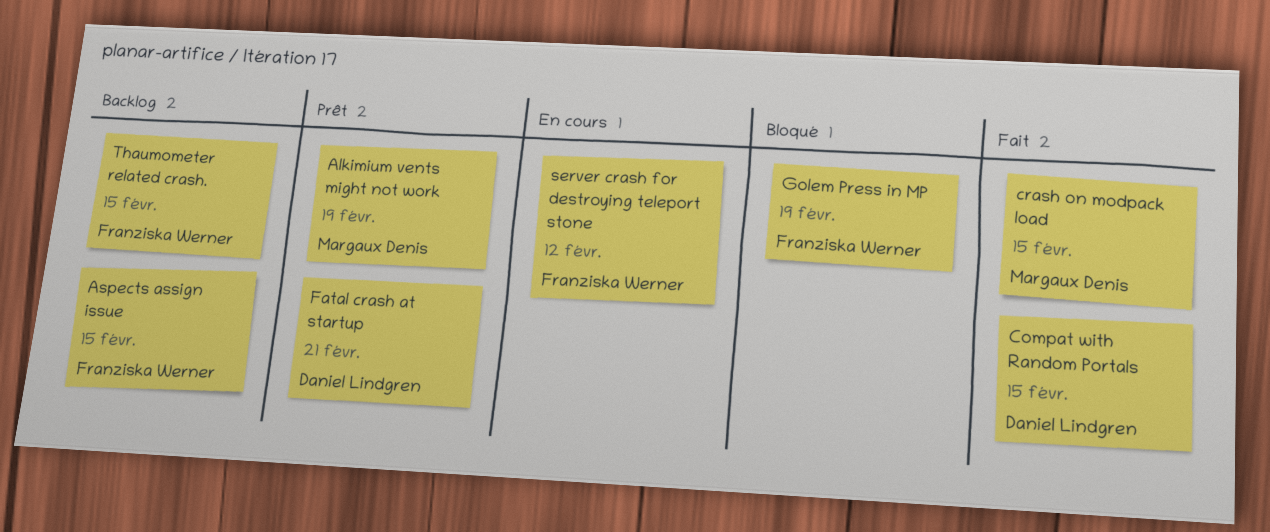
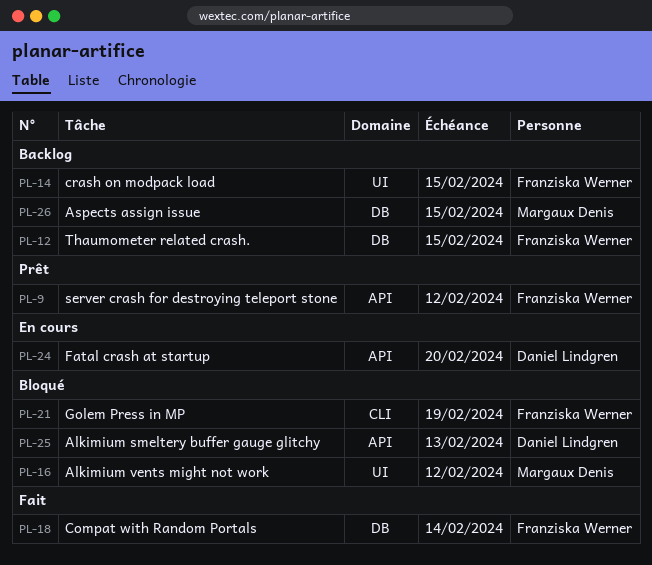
Alkimium smeltery buffer gauge glitchy: none -> present
Alkimium vents might not work, status: Prêt -> Bloqué
Alkimium vents might not work, due: Feb 19 -> Feb 12
Aspects assign issue, owner: Franziska Werner -> Margaux Denis
Compat with Random Portals, owner: Daniel Lindgren -> Franziska Werner
Compat with Random Portals, due: Feb 15 -> Feb 14
crash on modpack load, status: Fait -> Backlog
crash on modpack load, owner: Margaux Denis -> Franziska Werner
Fatal crash at startup, status: Prêt -> En cours
Fatal crash at startup, due: Feb 21 -> Feb 20
server crash for destroying teleport stone, status: En cours -> Prêt

